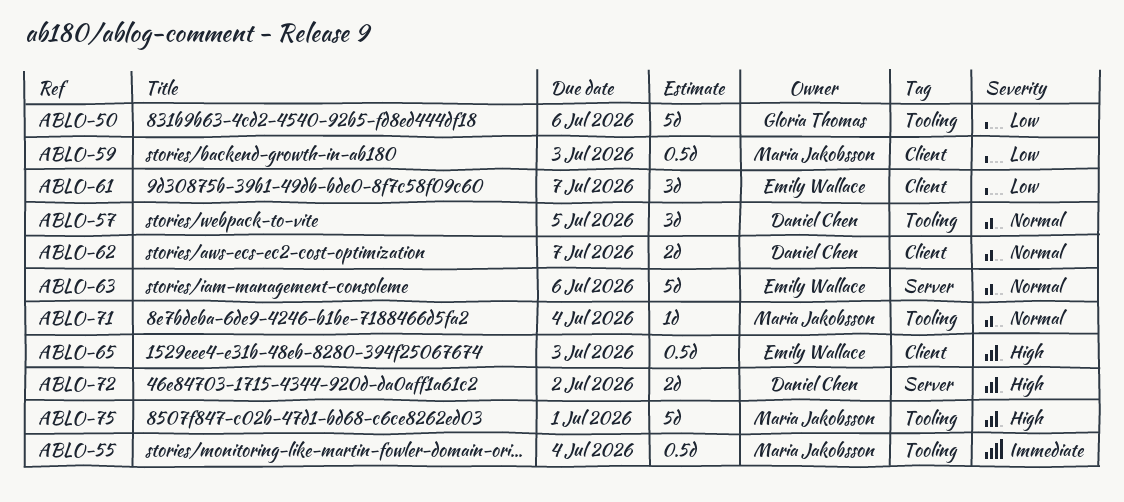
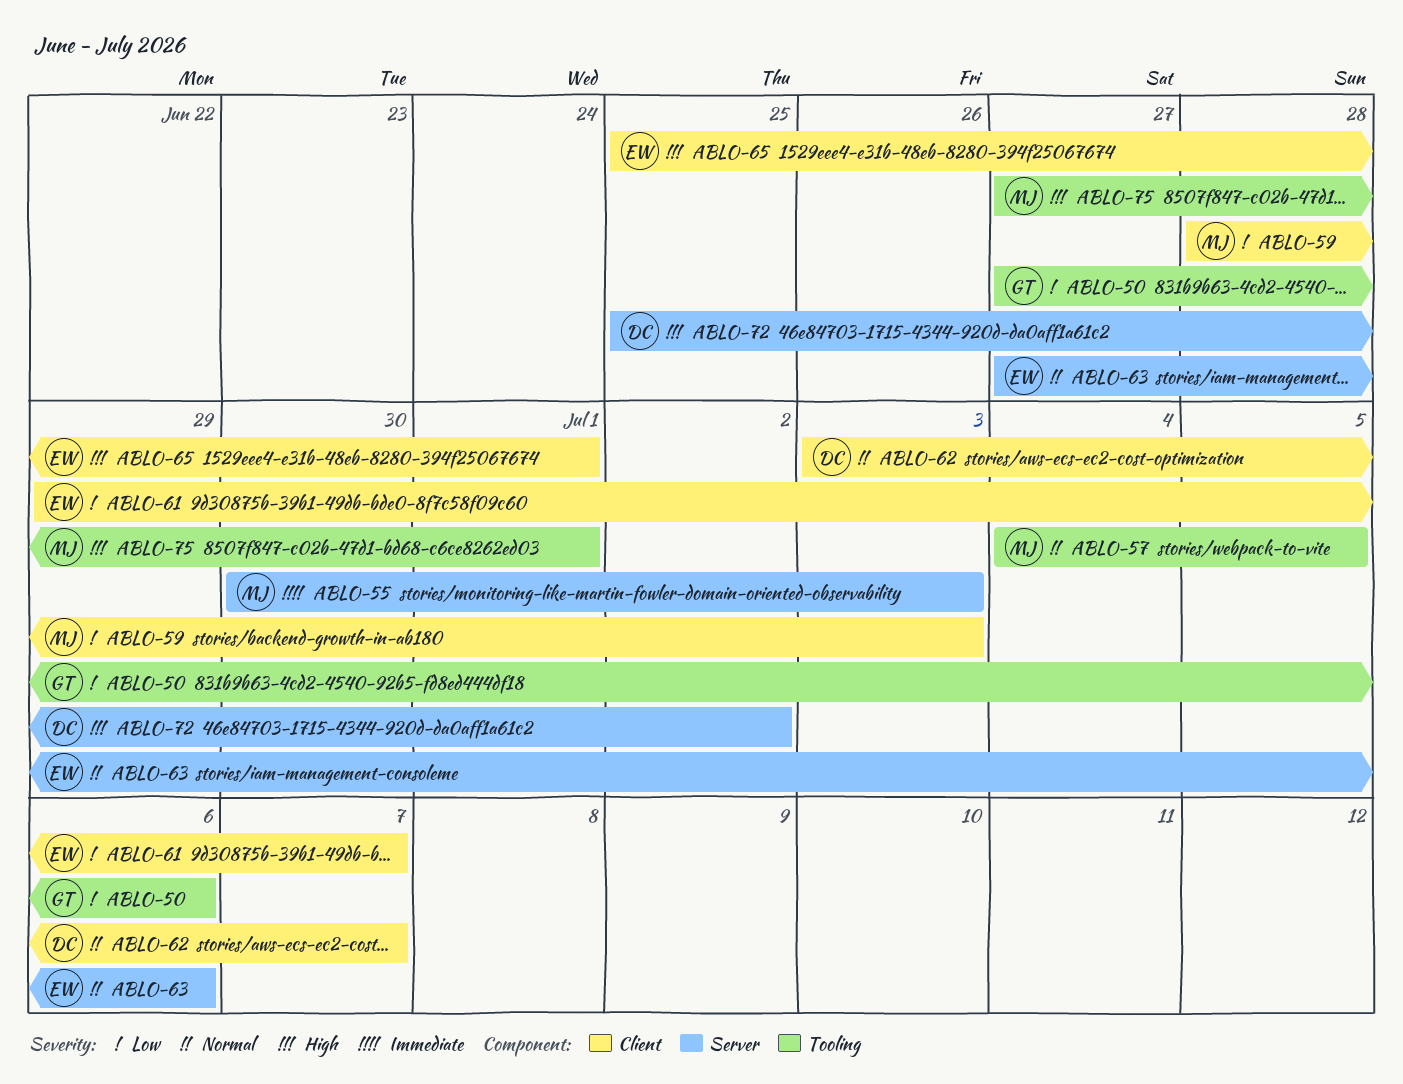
ABLO-55, label: Tooling -> Server
ABLO-55, due: Jul 4 -> Jul 3
ABLO-57, owner: Daniel Chen -> Maria Jakobsson
ABLO-65, due: Jul 3 -> Jul 1
ABLO-71: present -> none

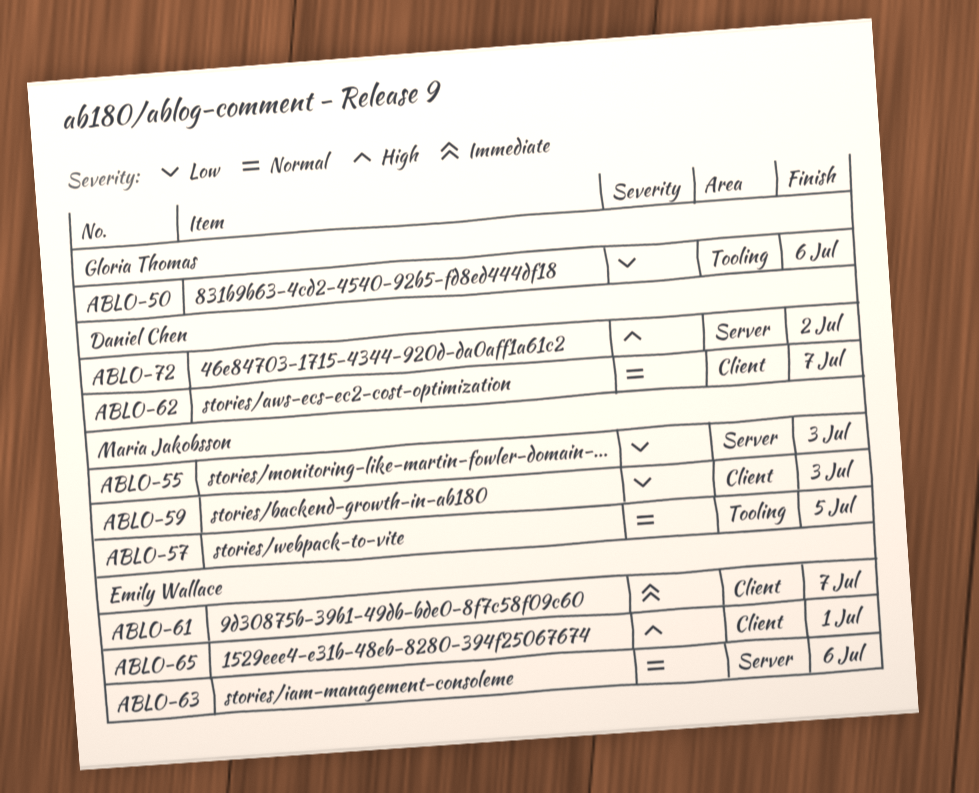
ABLO-55, priority: Immediate -> Low
ABLO-61, priority: Low -> Immediate
ABLO-75: present -> none

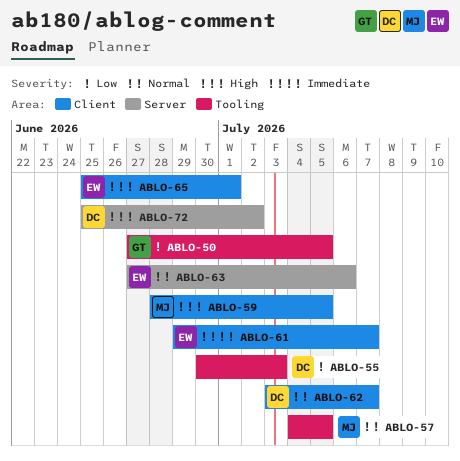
ABLO-50, due: Jul 6 -> Jul 5
ABLO-55, owner: Maria Jakobsson -> Daniel Chen
ABLO-55, label: Server -> Tooling
ABLO-59, priority: Low -> High
ABLO-59, due: Jul 3 -> Jul 5

